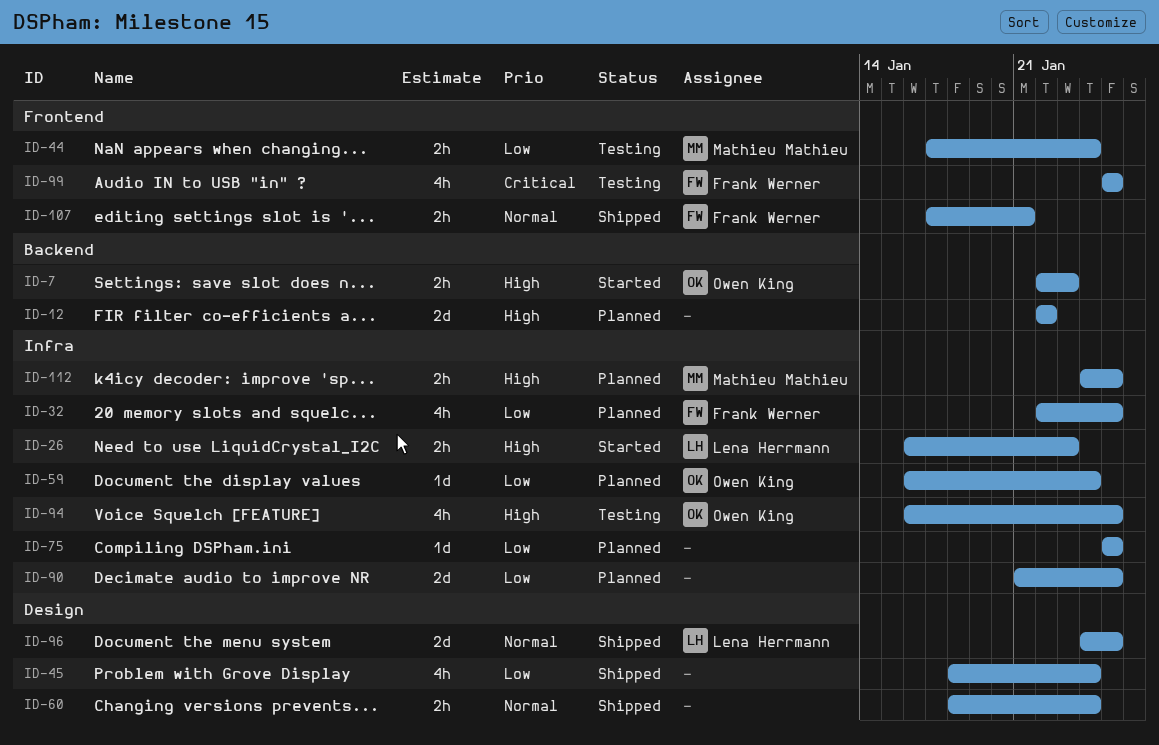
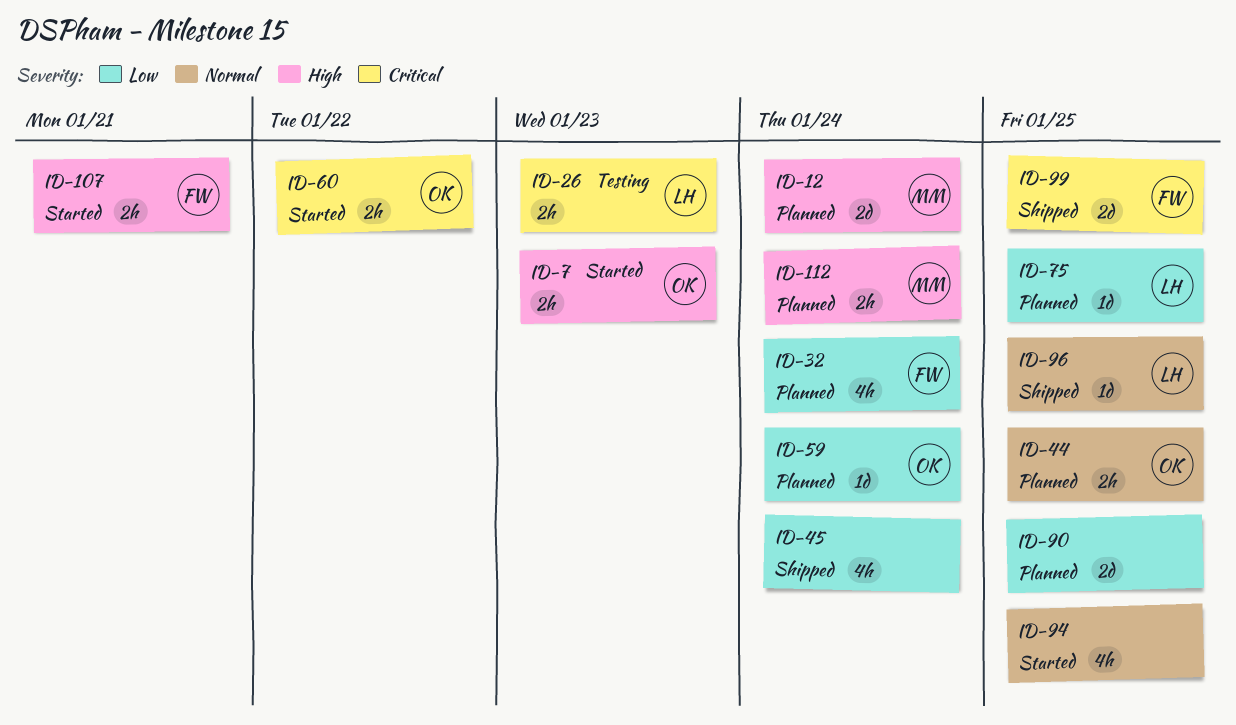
ID-12, owner: none -> Mathieu Mathieu
ID-12, due: Jan 22 -> Jan 24
ID-26, status: Started -> Testing
ID-26, priority: High -> Critical
ID-32, due: Jan 25 -> Jan 24
ID-44, status: Testing -> Planned
ID-44, owner: Mathieu Mathieu -> Owen King
ID-44, priority: Low -> Normal
ID-44, due: Jan 24 -> Jan 25
ID-60, status: Shipped -> Started
ID-60, owner: none -> Owen King
ID-60, priority: Normal -> Critical
ID-60, due: Jan 24 -> Jan 22
ID-75, owner: none -> Lena Herrmann
ID-94, status: Testing -> Started
ID-94, owner: Owen King -> none
ID-94, priority: High -> Normal
ID-96, estimate: 2d -> 1d
ID-99, status: Testing -> Shipped
ID-99, estimate: 4h -> 2d
ID-107, status: Shipped -> Started
ID-107, priority: Normal -> High
ID-112, due: Jan 25 -> Jan 24

